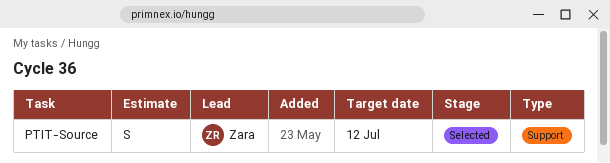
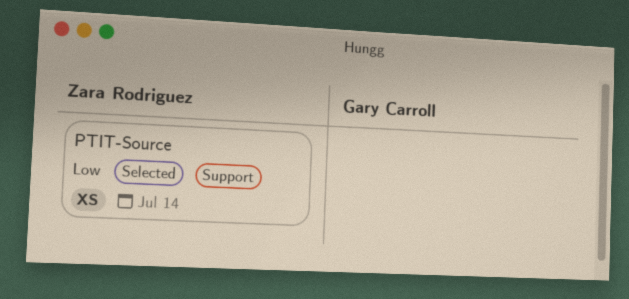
PTIT-Source, estimate: S -> XS
PTIT-Source, due: Jul 12 -> Jul 14

